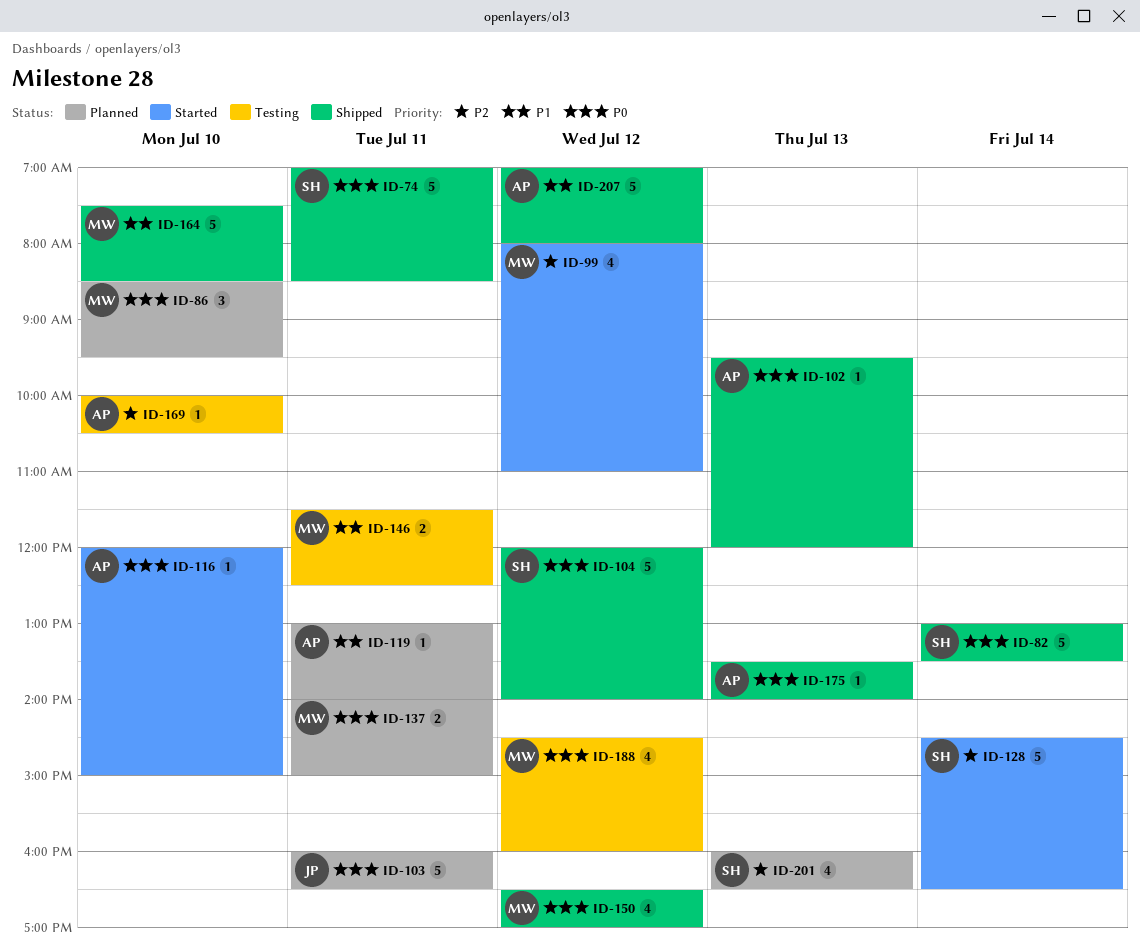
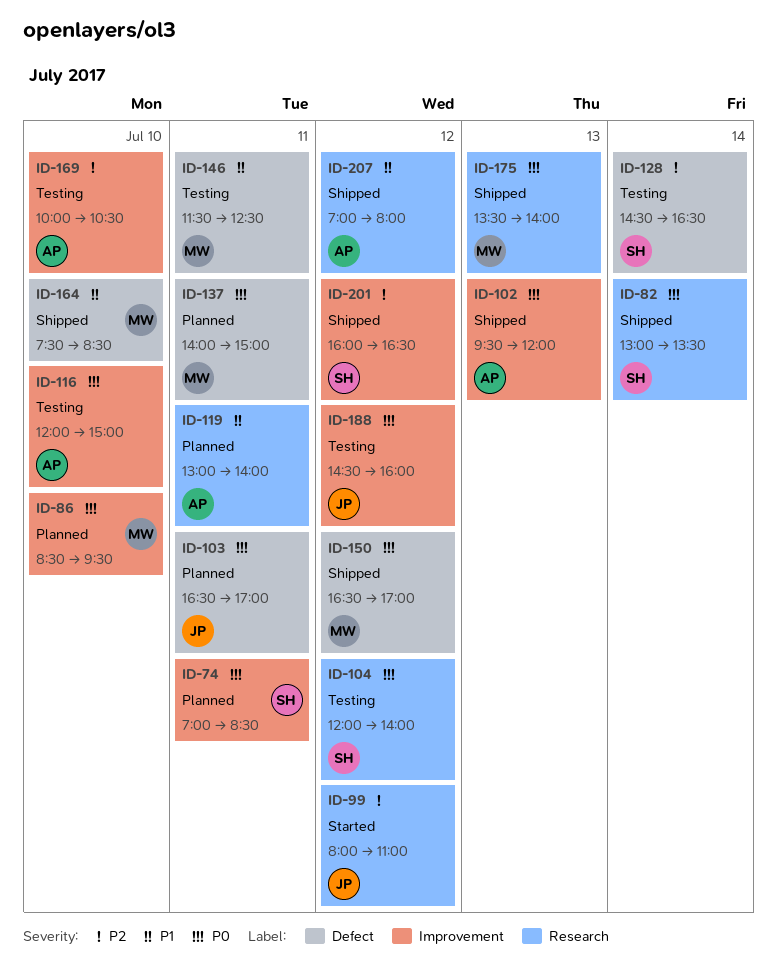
ID-74, status: Shipped -> Planned
ID-99, owner: MW -> JP
ID-103, begins: 16:00 -> 16:30
ID-103, ends: 16:30 -> 17:00
ID-104, status: Shipped -> Testing
ID-116, status: Started -> Testing
ID-128, status: Started -> Testing
ID-175, owner: AP -> MW
ID-188, owner: MW -> JP
ID-201, status: Planned -> Shipped
ID-201, day: Jul 13 -> Jul 12

